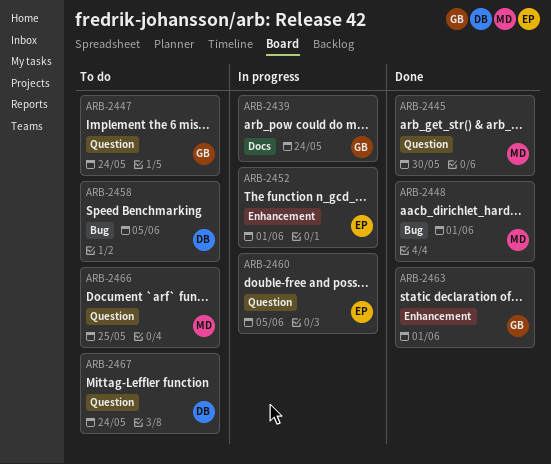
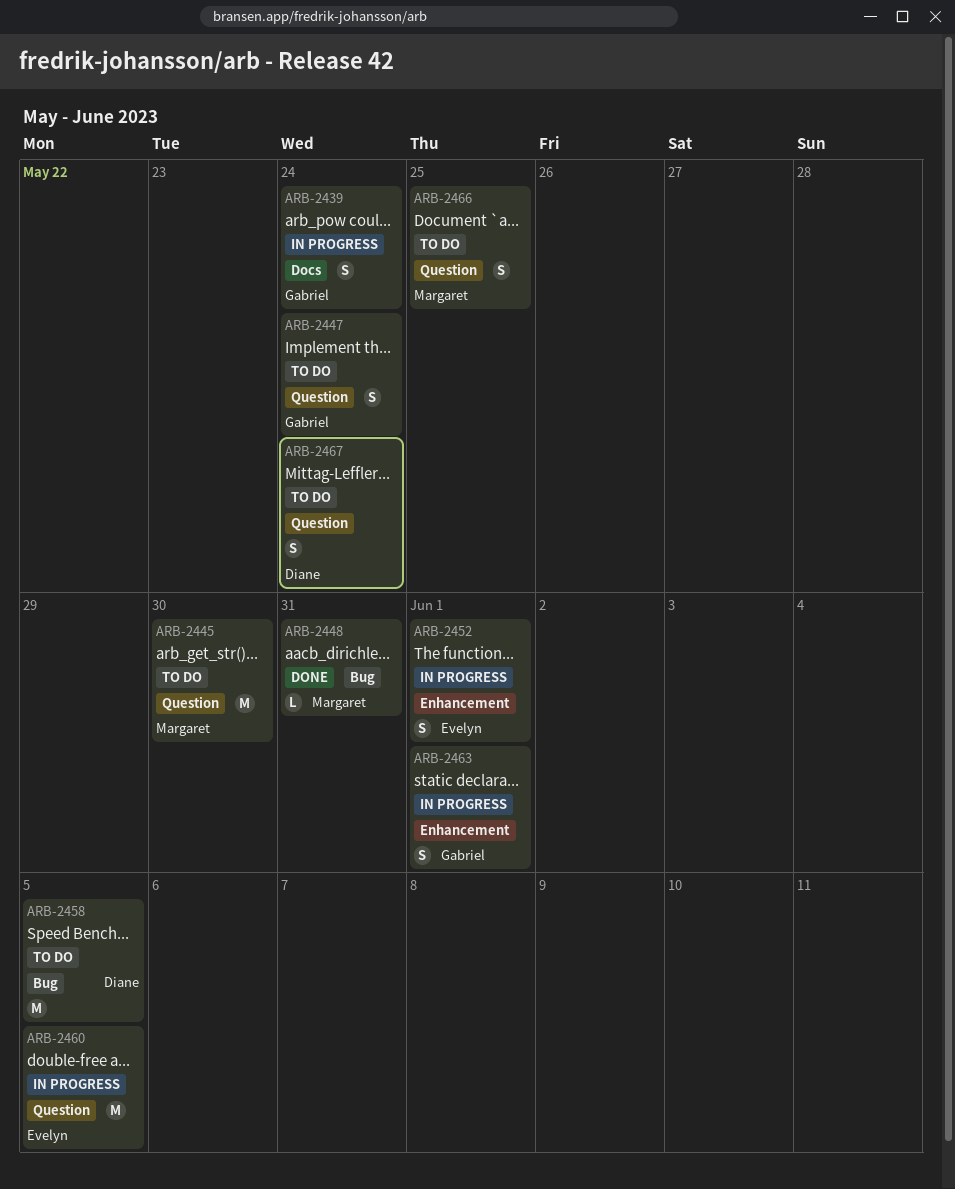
ARB-2445, status: Done -> To do
ARB-2448, due: Jun 1 -> May 31
ARB-2463, status: Done -> In progress

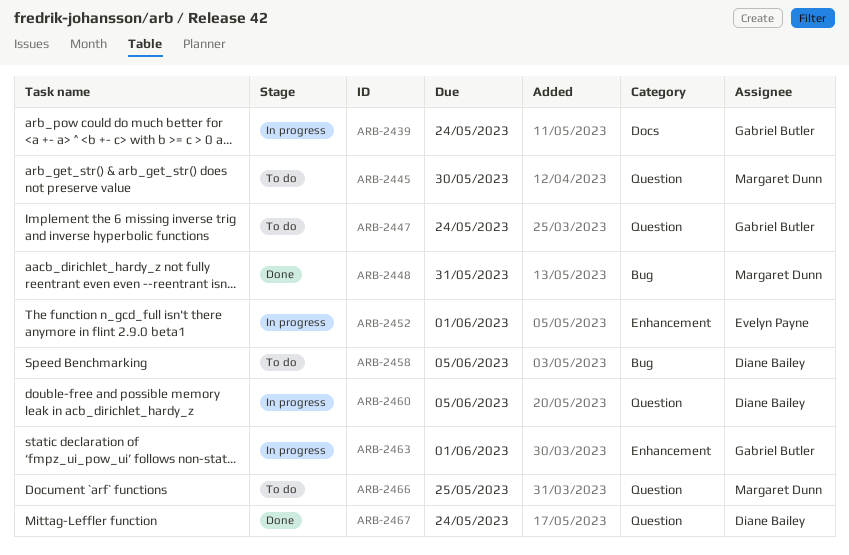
ARB-2460, owner: Evelyn Payne -> Diane Bailey
ARB-2467, status: To do -> Done

